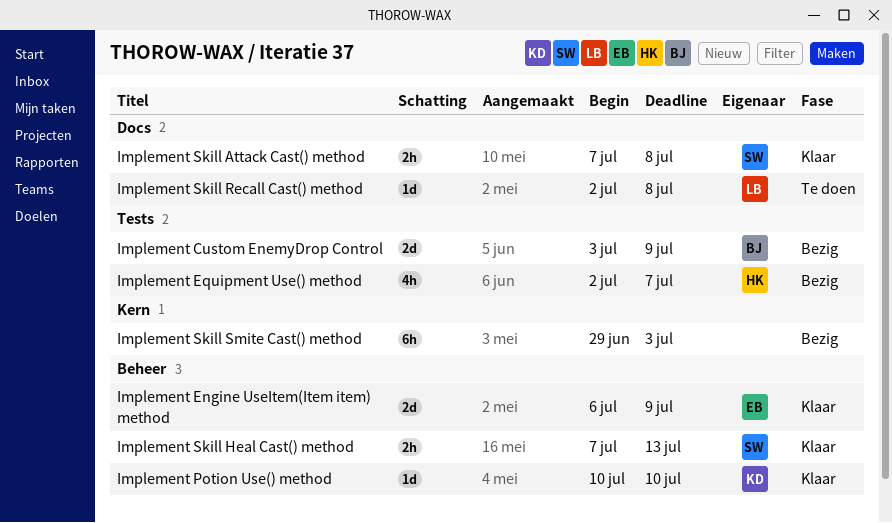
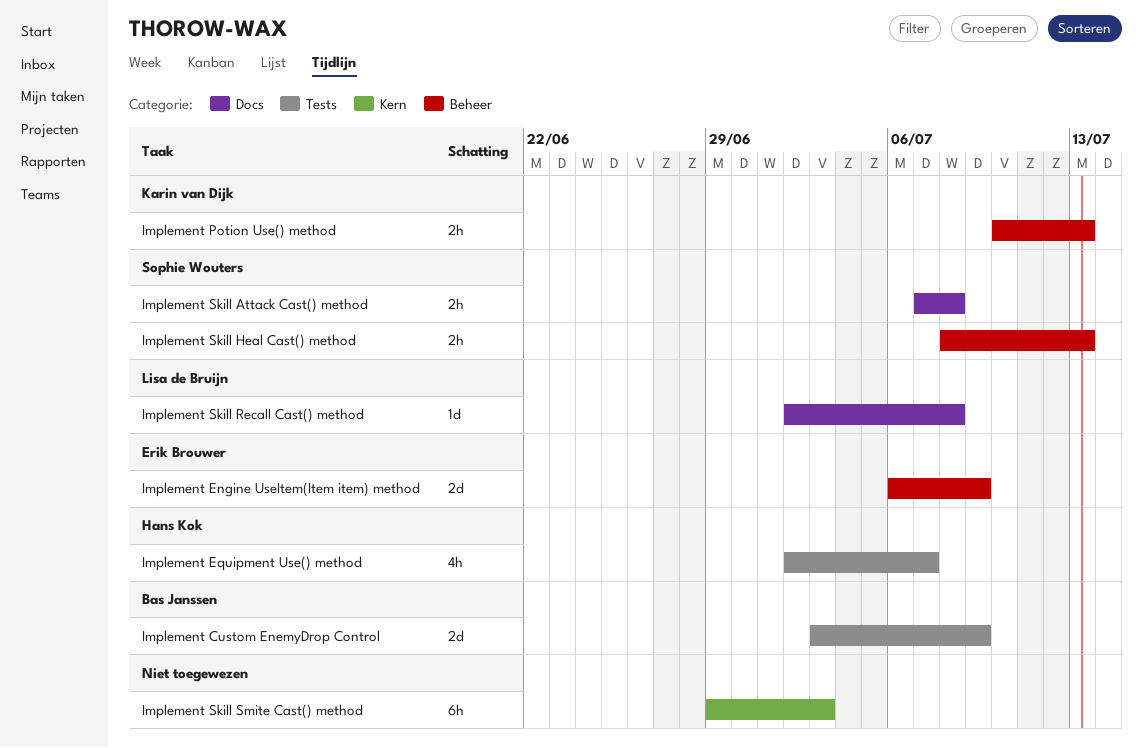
Implement Potion Use() method, estimate: 1d -> 2h
Implement Potion Use() method, due: Jul 10 -> Jul 13
Implement Skill Heal Cast() method, start: Jul 7 -> Jul 8

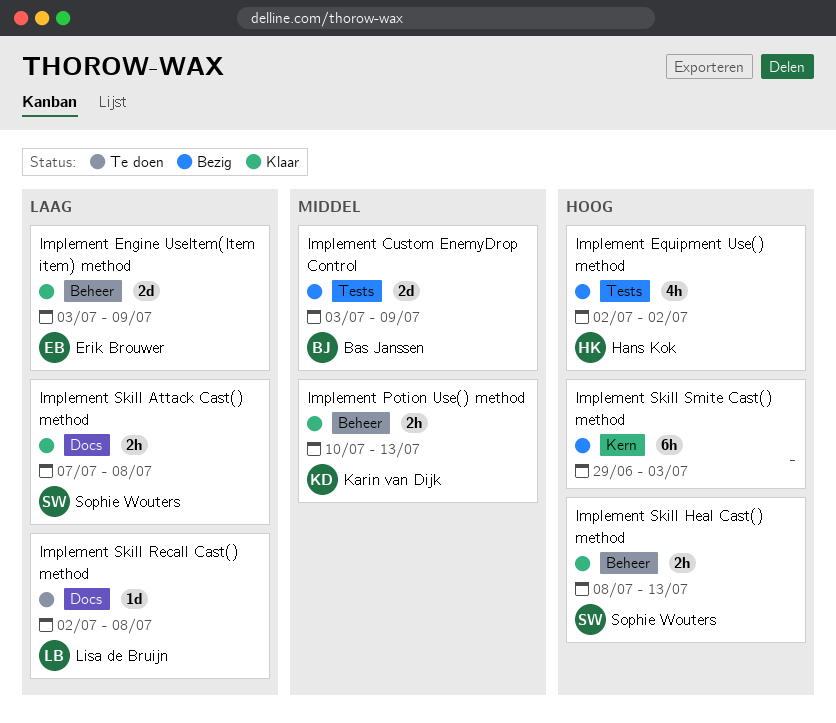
Implement Engine UseItem(Item item) method, start: Jul 6 -> Jul 3
Implement Equipment Use() method, due: Jul 7 -> Jul 2

